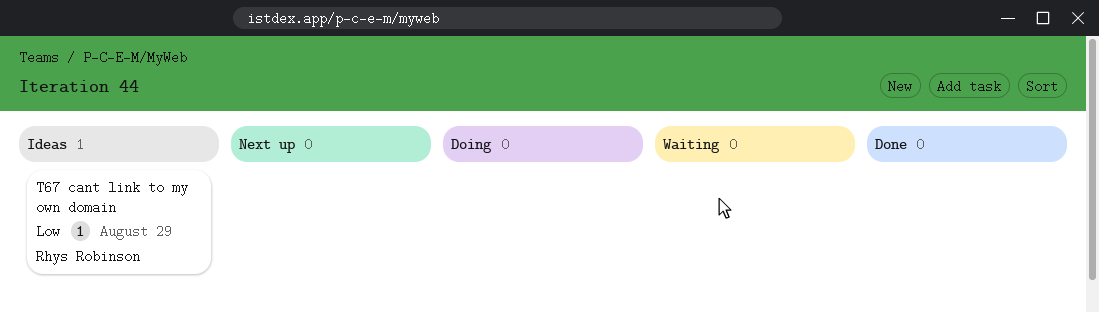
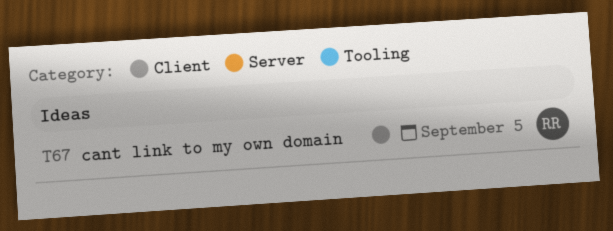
T67, due: Aug 29 -> Sep 5

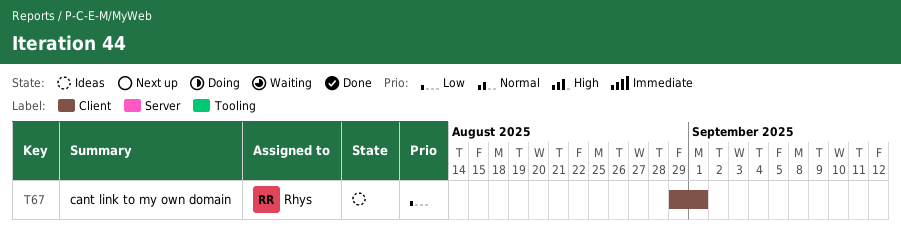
T67, due: Sep 5 -> Sep 1

